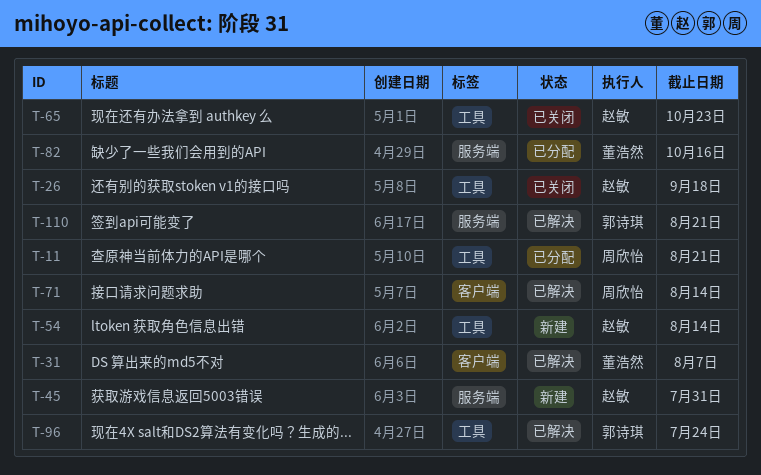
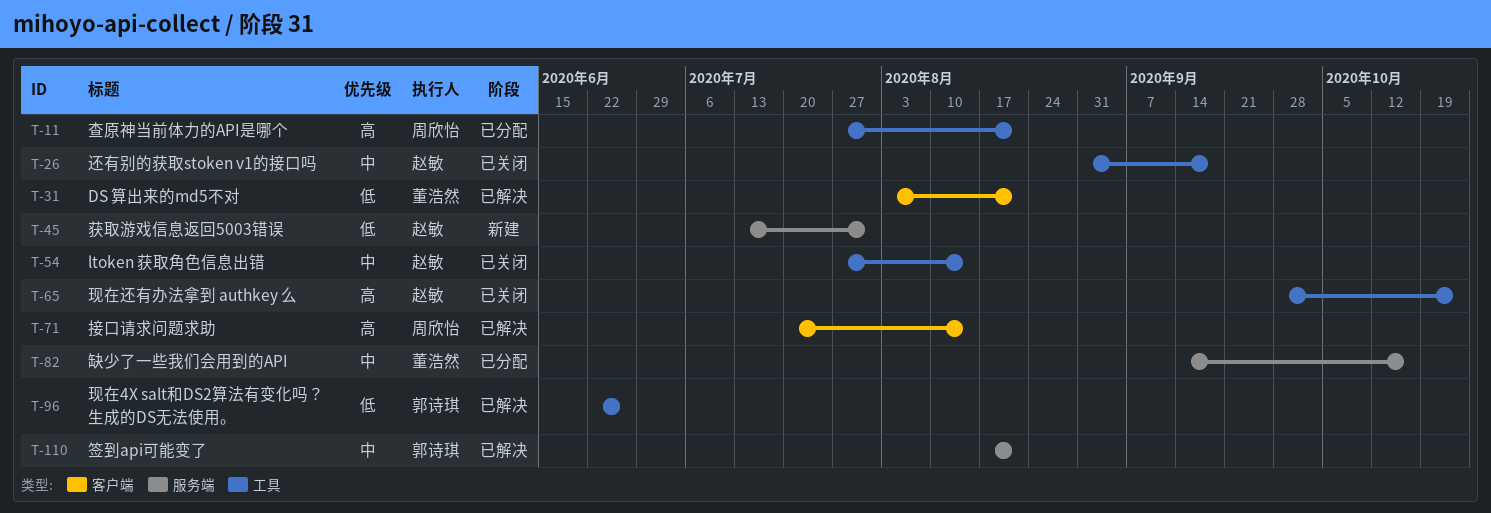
T-31, due: Aug 7 -> Aug 21
T-54, status: 新建 -> 已关闭
T-96, due: Jul 24 -> Jun 26

